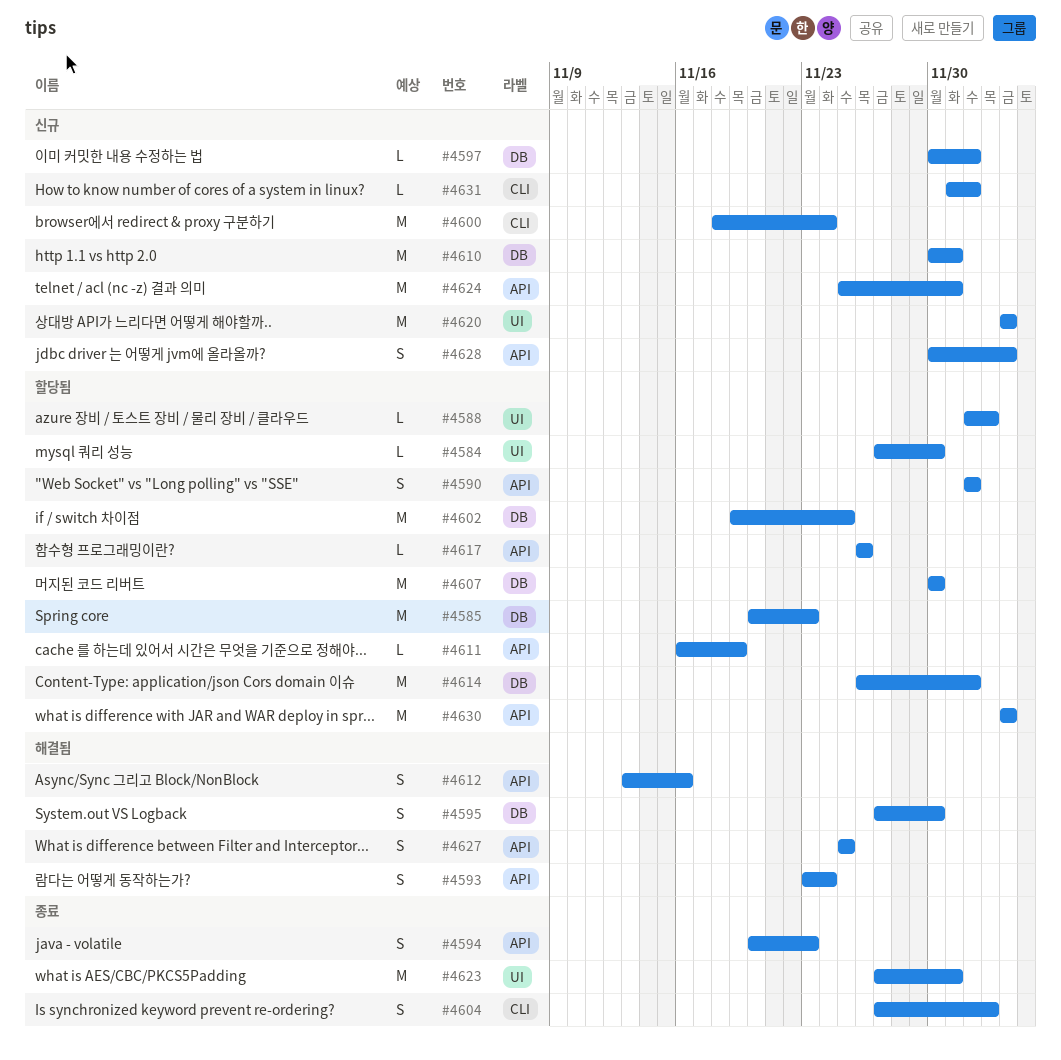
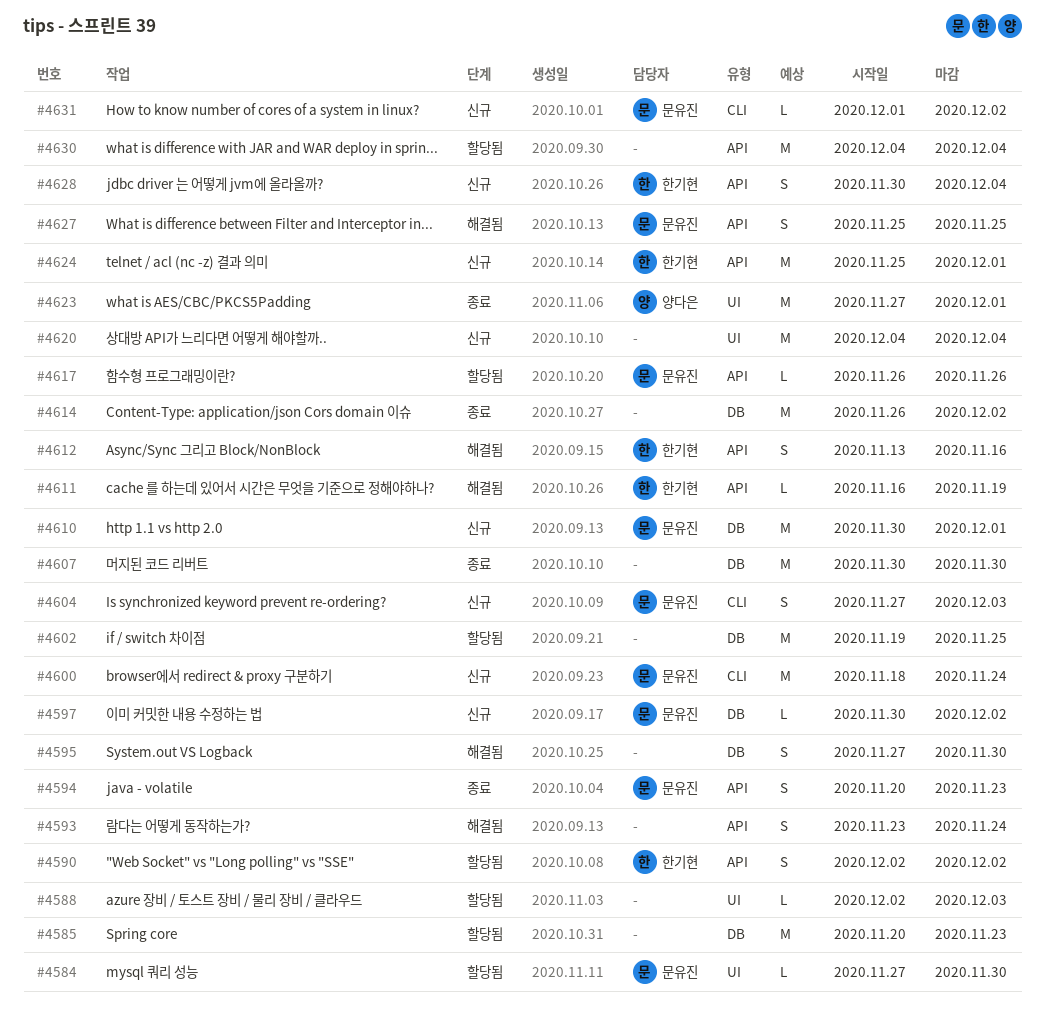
#4604, status: 종료 -> 신규
#4607, status: 할당됨 -> 종료
#4611, status: 할당됨 -> 해결됨
#4614, status: 할당됨 -> 종료

